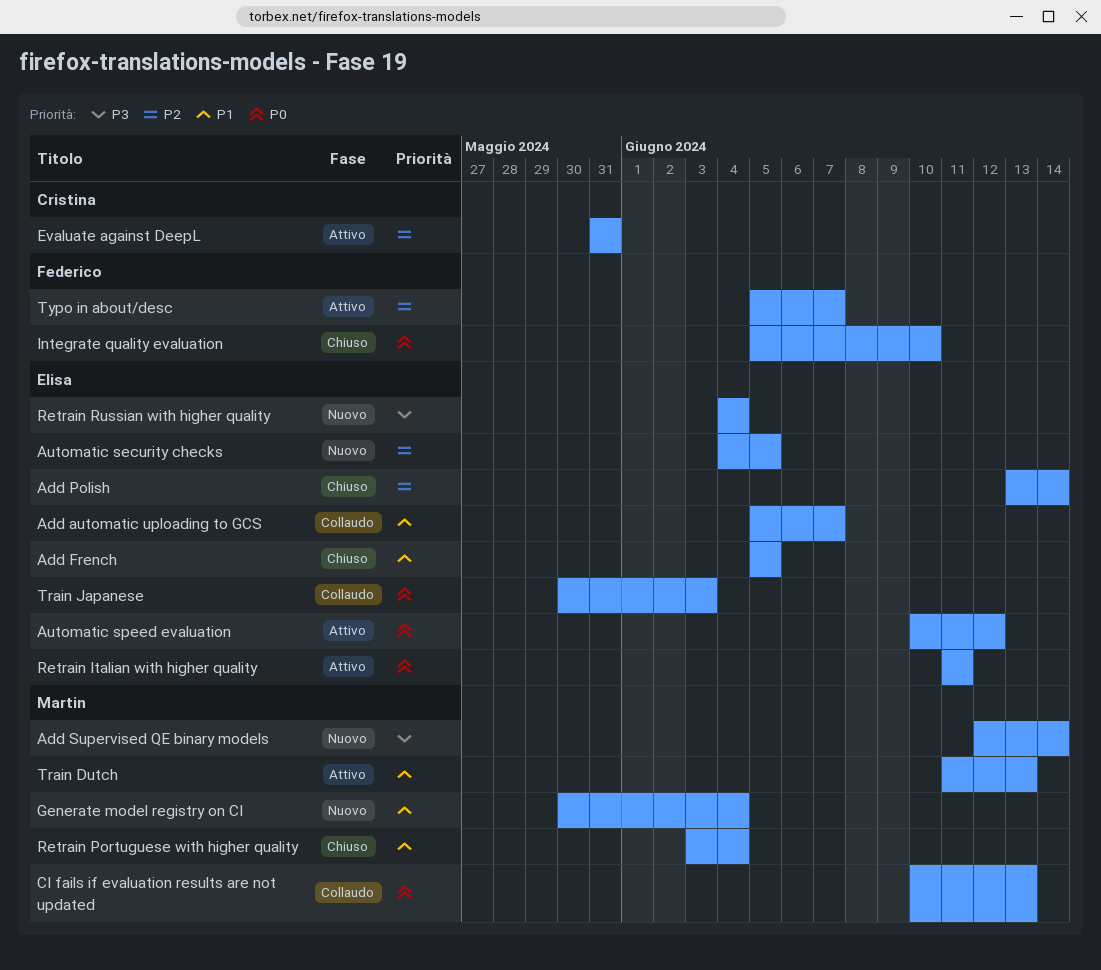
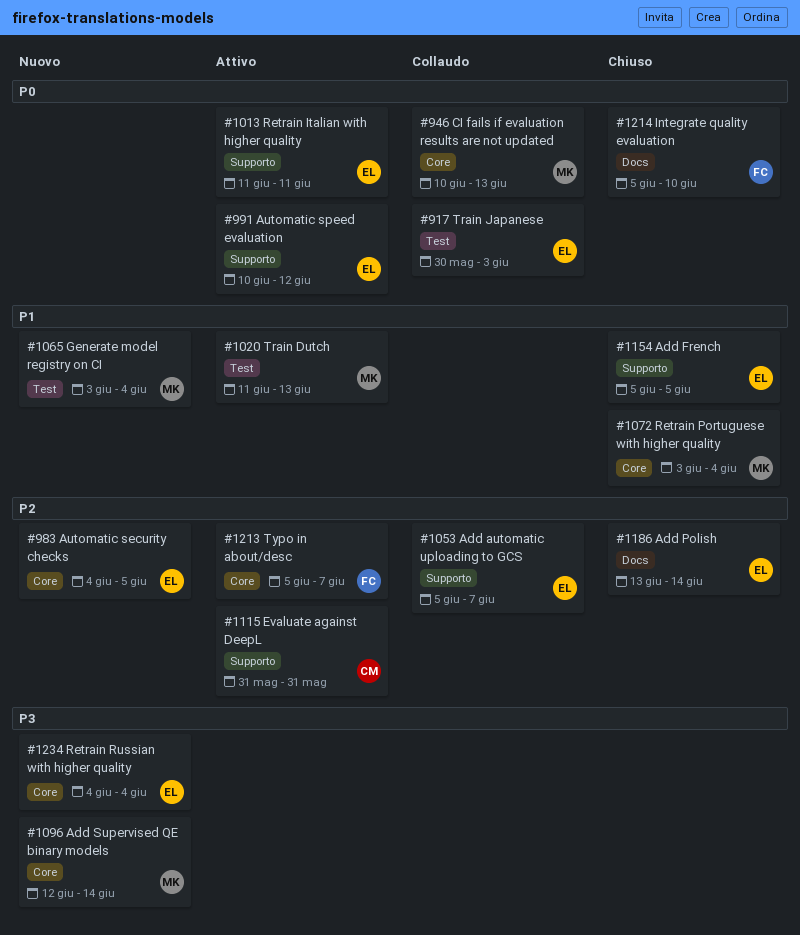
Add automatic uploading to GCS, priority: P1 -> P2
Generate model registry on CI, start: May 30 -> Jun 3

